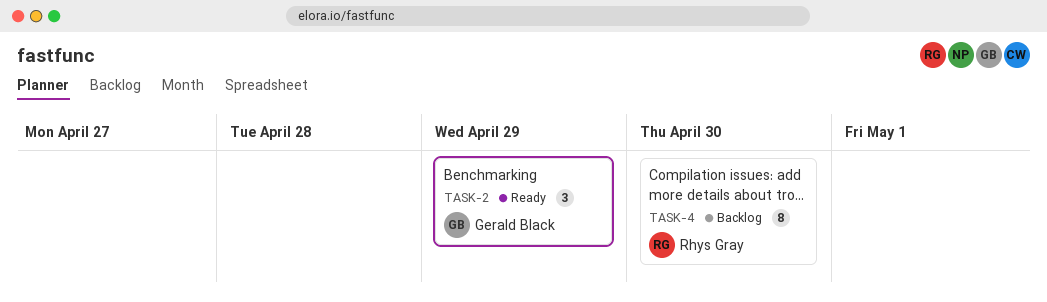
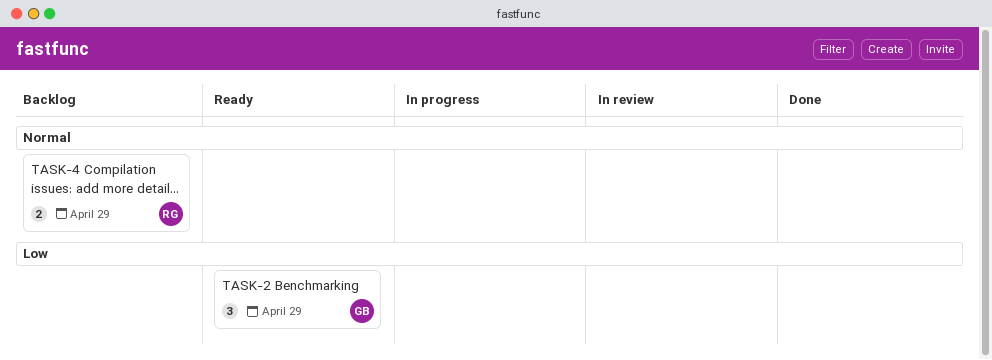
TASK-4, estimate: 8 -> 2
TASK-4, due: Apr 30 -> Apr 29

